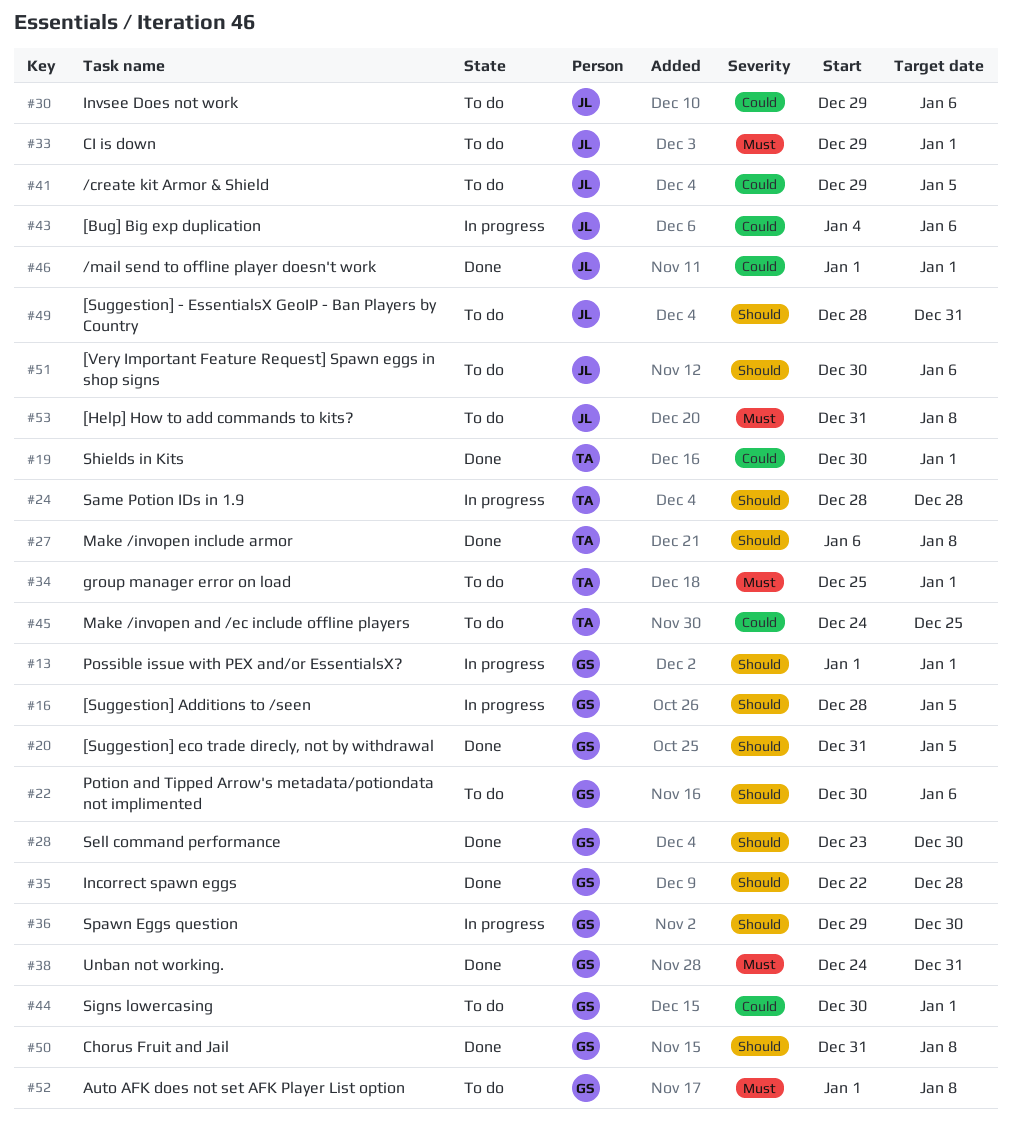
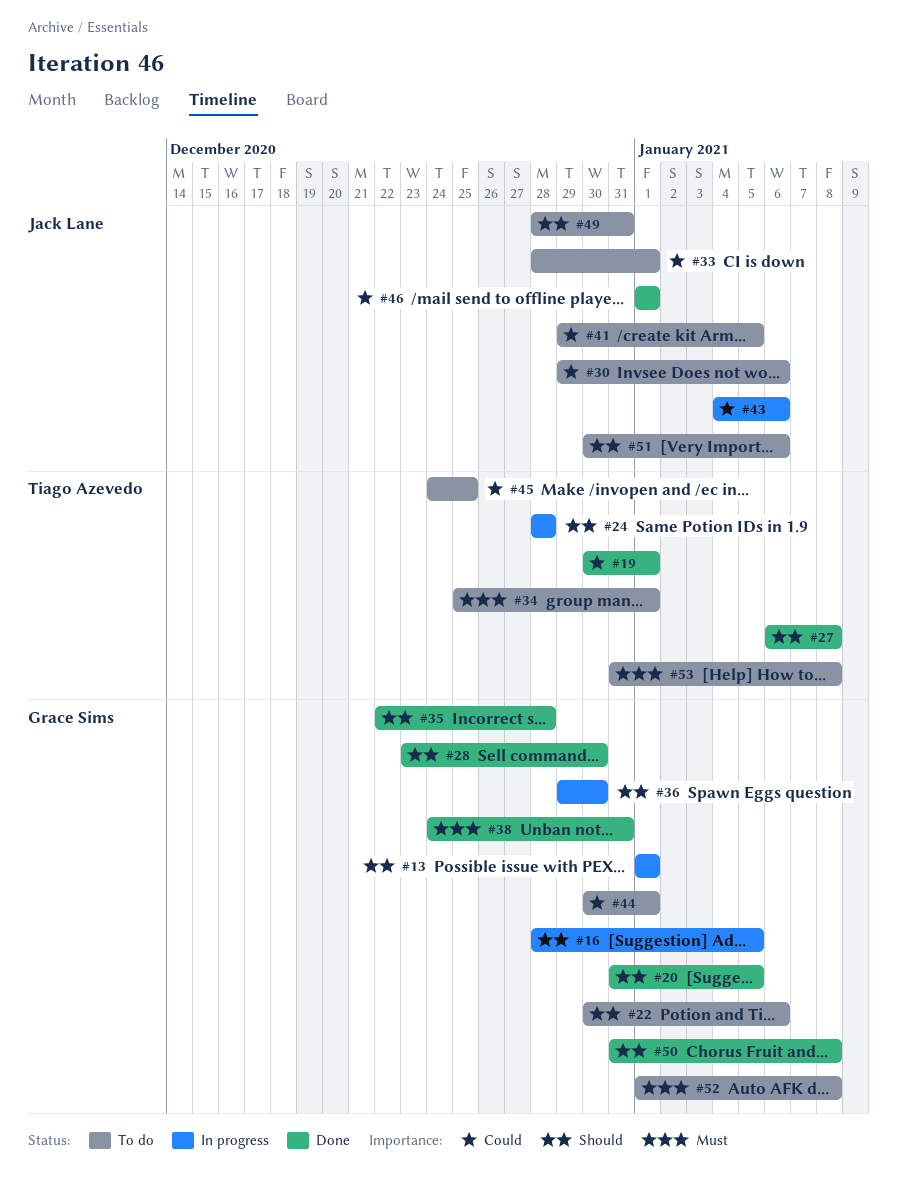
#33, priority: Must -> Could
#33, start: Dec 29 -> Dec 28
#53, owner: Jack Lane -> Tiago Azevedo

